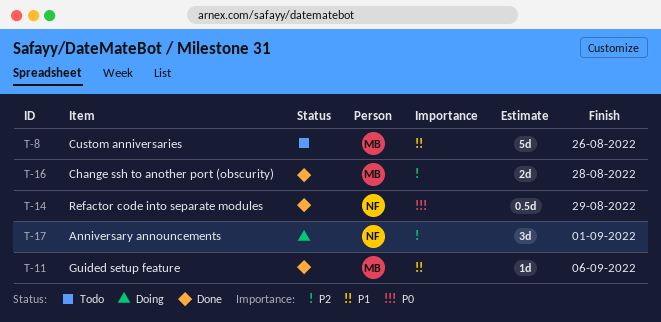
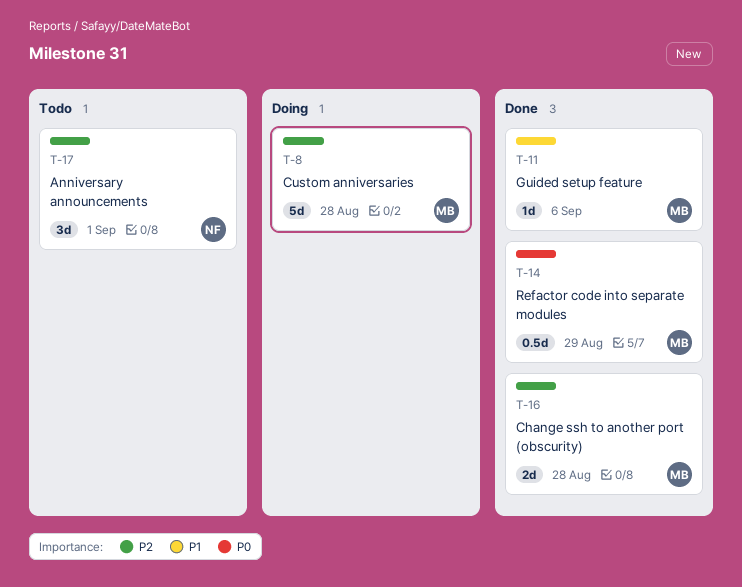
T-8, status: Todo -> Doing
T-8, priority: P1 -> P2
T-8, due: Aug 26 -> Aug 28
T-14, owner: NF -> MB
T-17, status: Doing -> Todo

